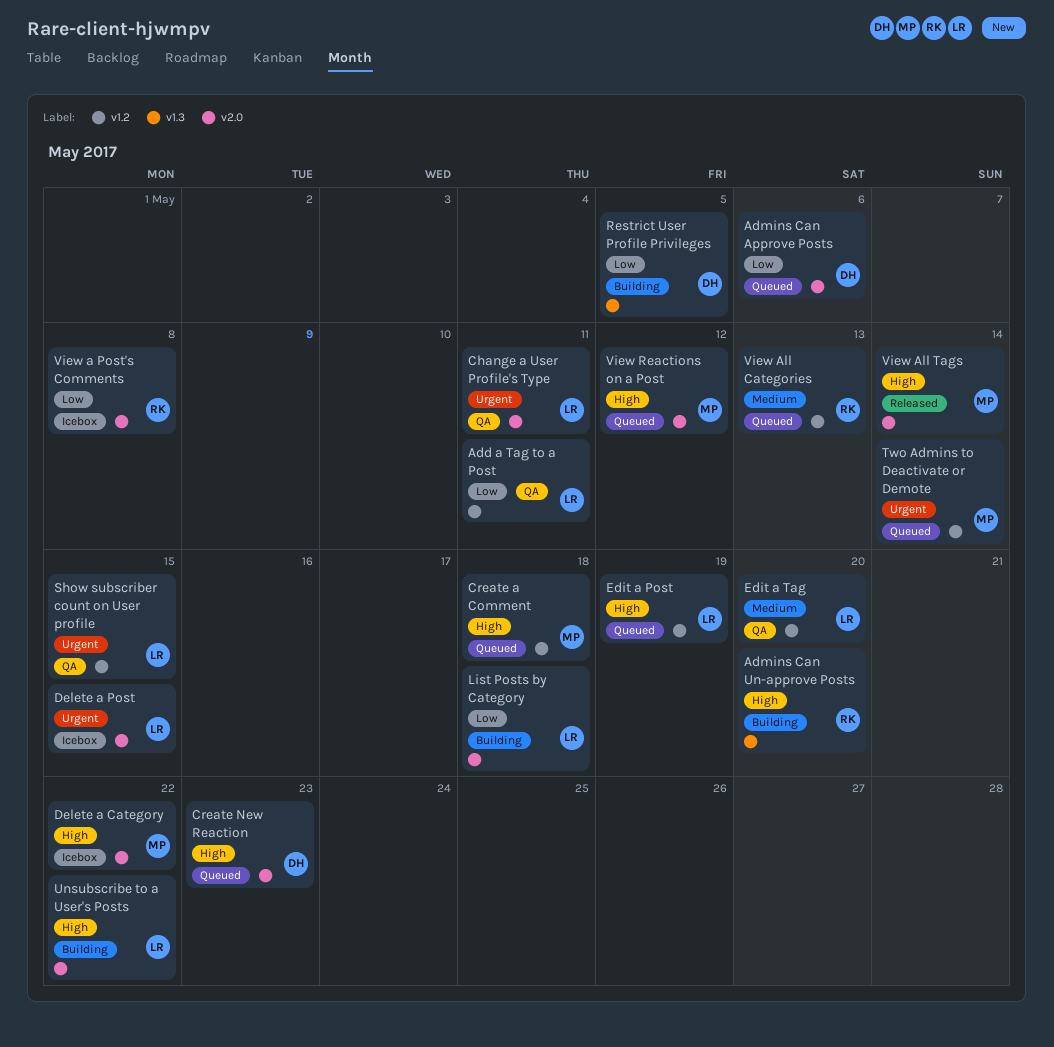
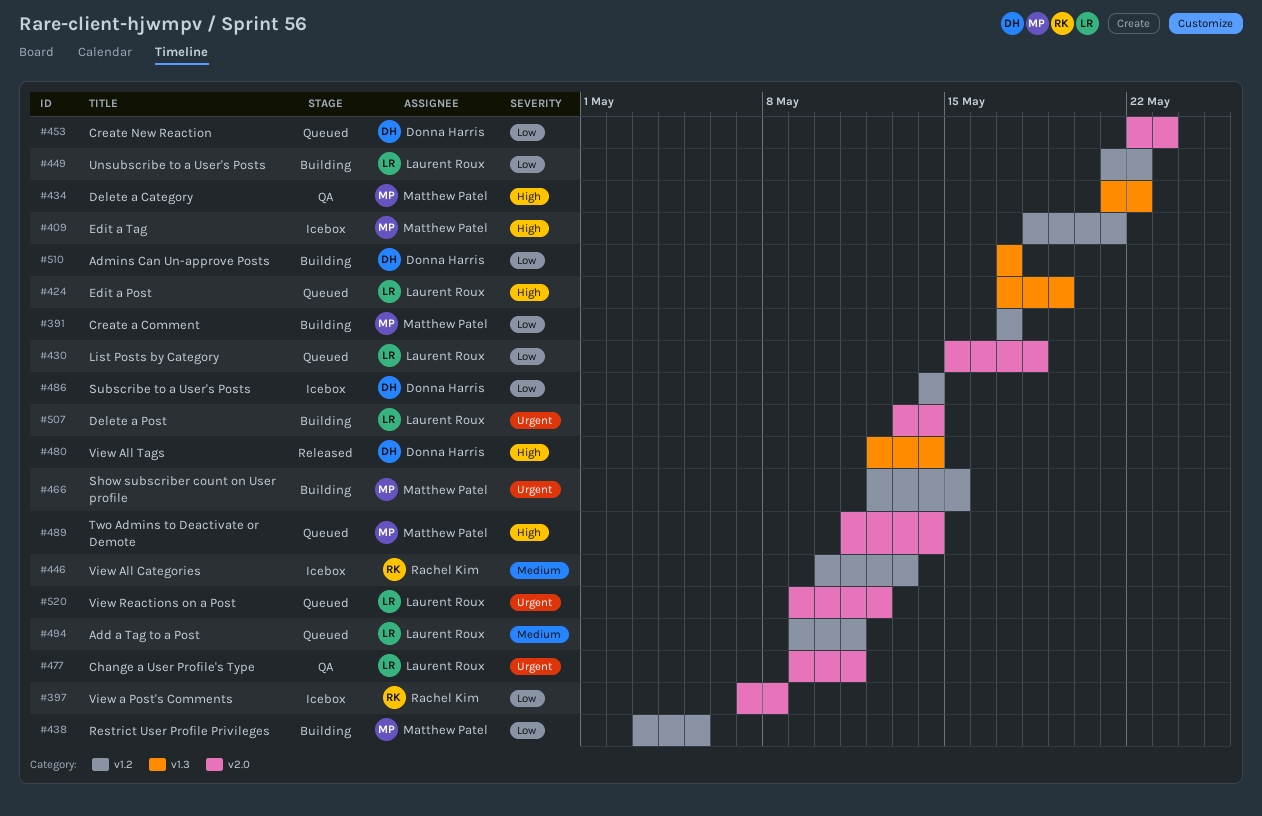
Add a Tag to a Post, status: QA -> Queued
Add a Tag to a Post, priority: Low -> Medium
Admins Can Approve Posts: present -> none
Admins Can Un-approve Posts, owner: Rachel Kim -> Donna Harris
Admins Can Un-approve Posts, priority: High -> Low
Admins Can Un-approve Posts, due: May 20 -> May 17
Create a Comment, status: Queued -> Building
Create a Comment, priority: High -> Low
Create a Comment, due: May 18 -> May 17
Create New Reaction, priority: High -> Low
Delete a Category, status: Icebox -> QA
Delete a Category, label: v2.0 -> v1.3
Delete a Post, status: Icebox -> Building
Delete a Post, due: May 15 -> May 14
Edit a Post, label: v1.2 -> v1.3
Edit a Tag, status: QA -> Icebox
Edit a Tag, owner: Laurent Roux -> Matthew Patel
Edit a Tag, priority: Medium -> High
Edit a Tag, due: May 20 -> May 21
List Posts by Category, status: Building -> Queued
Restrict User Profile Privileges, owner: Donna Harris -> Matthew Patel
Restrict User Profile Privileges, label: v1.3 -> v1.2
Show subscriber count on User profile, status: QA -> Building
Show subscriber count on User profile, owner: Laurent Roux -> Matthew Patel
Subscribe to a User's Posts: none -> present
Two Admins to Deactivate or Demote, priority: Urgent -> High
Two Admins to Deactivate or Demote, label: v1.2 -> v2.0
Unsubscribe to a User's Posts, priority: High -> Low
Unsubscribe to a User's Posts, label: v2.0 -> v1.2
View All Categories, status: Queued -> Icebox
View All Tags, owner: Matthew Patel -> Donna Harris
View All Tags, label: v2.0 -> v1.3
View Reactions on a Post, owner: Matthew Patel -> Laurent Roux
View Reactions on a Post, priority: High -> Urgent

